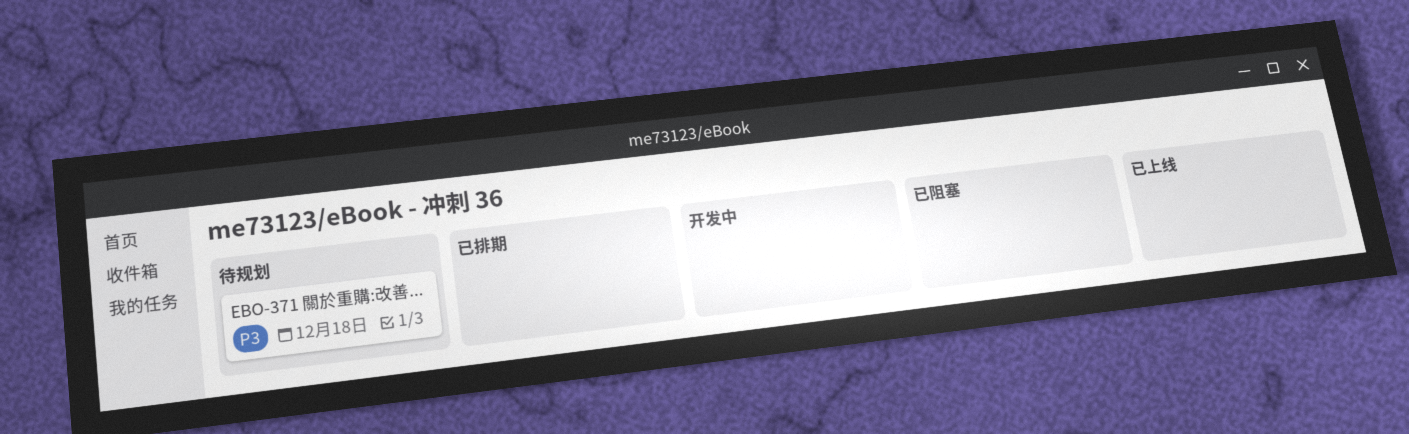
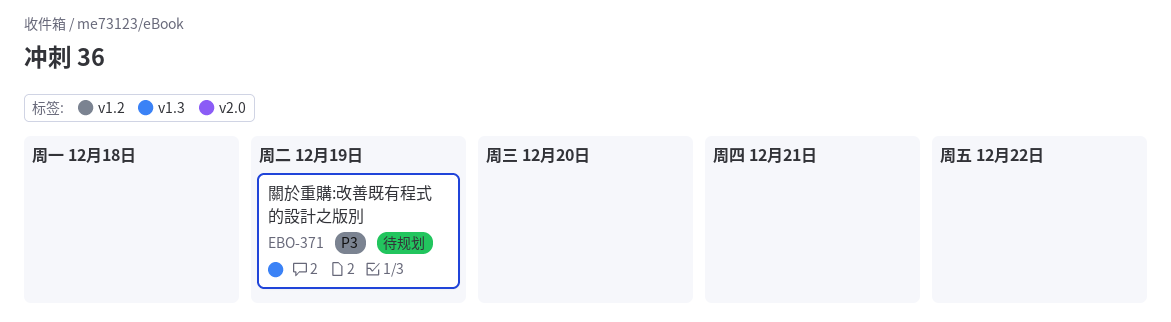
EBO-371, due: Dec 18 -> Dec 19

